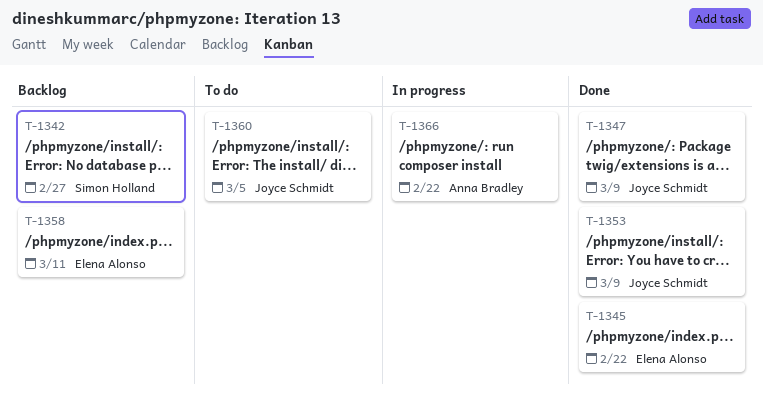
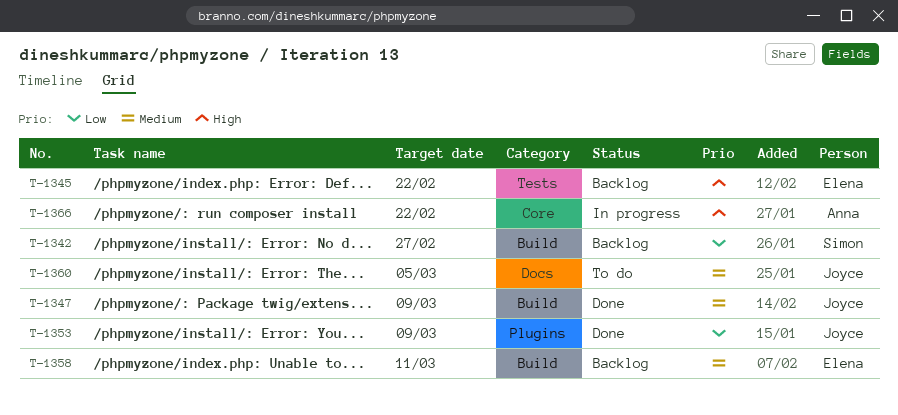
T-1345, status: Done -> Backlog

